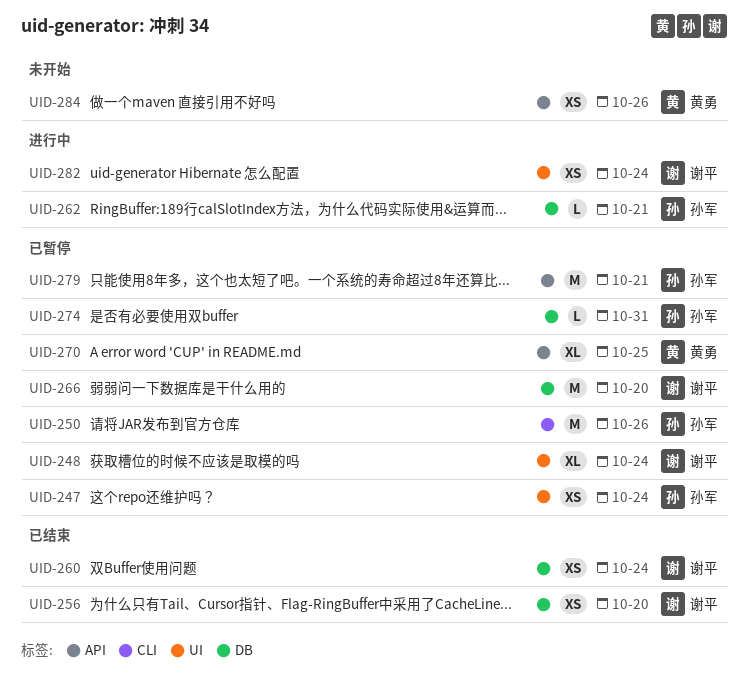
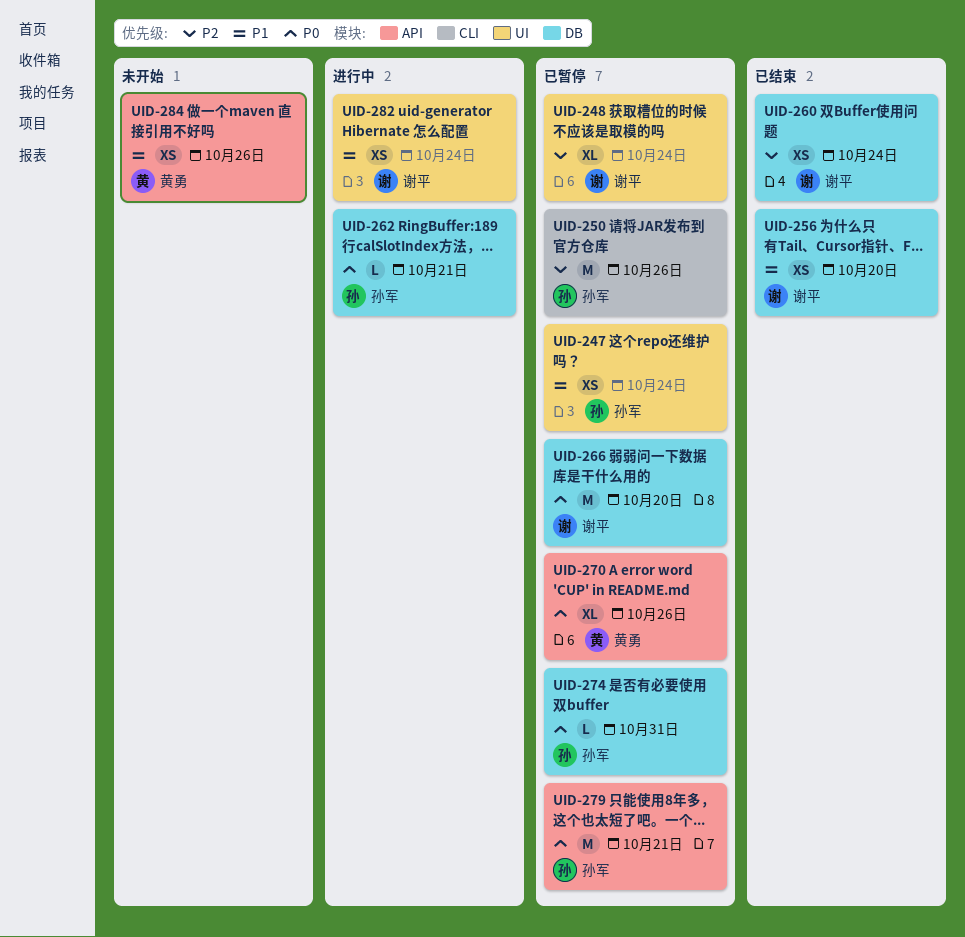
UID-270, due: Oct 25 -> Oct 26

